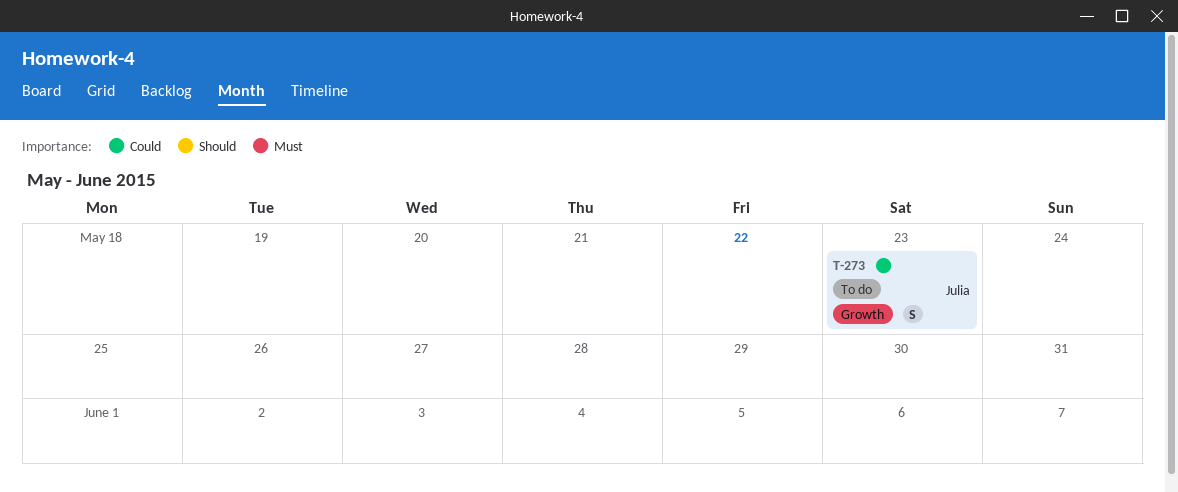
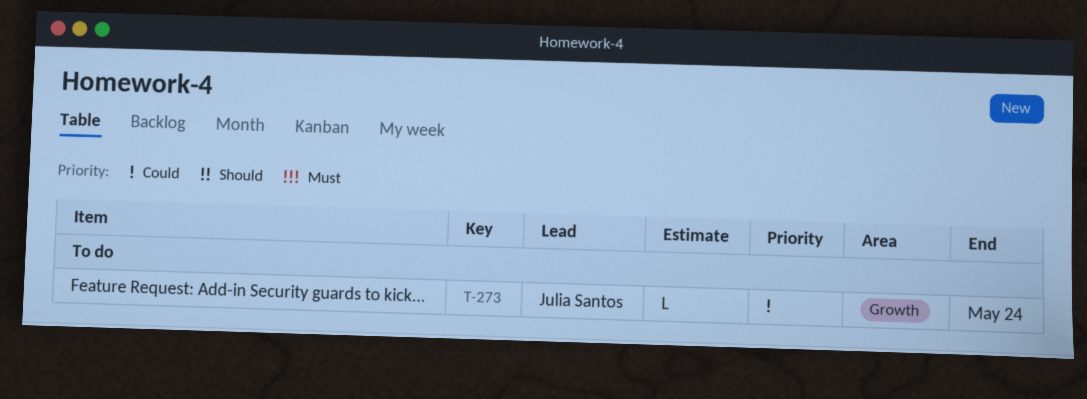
T-273, estimate: S -> L
T-273, due: May 23 -> May 24

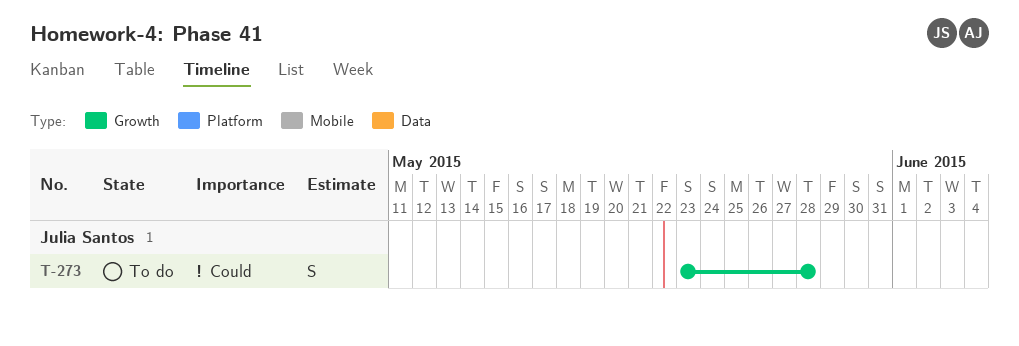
T-273, estimate: L -> S
T-273, due: May 24 -> May 28

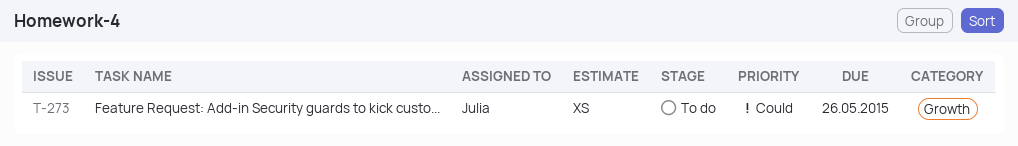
T-273, estimate: S -> XS
T-273, due: May 28 -> May 26

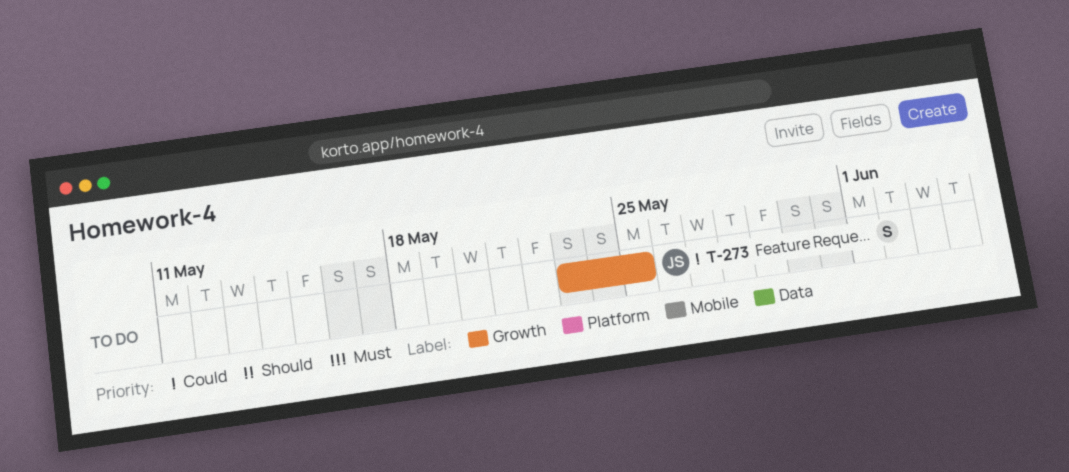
T-273, estimate: XS -> S
T-273, due: May 26 -> May 25

